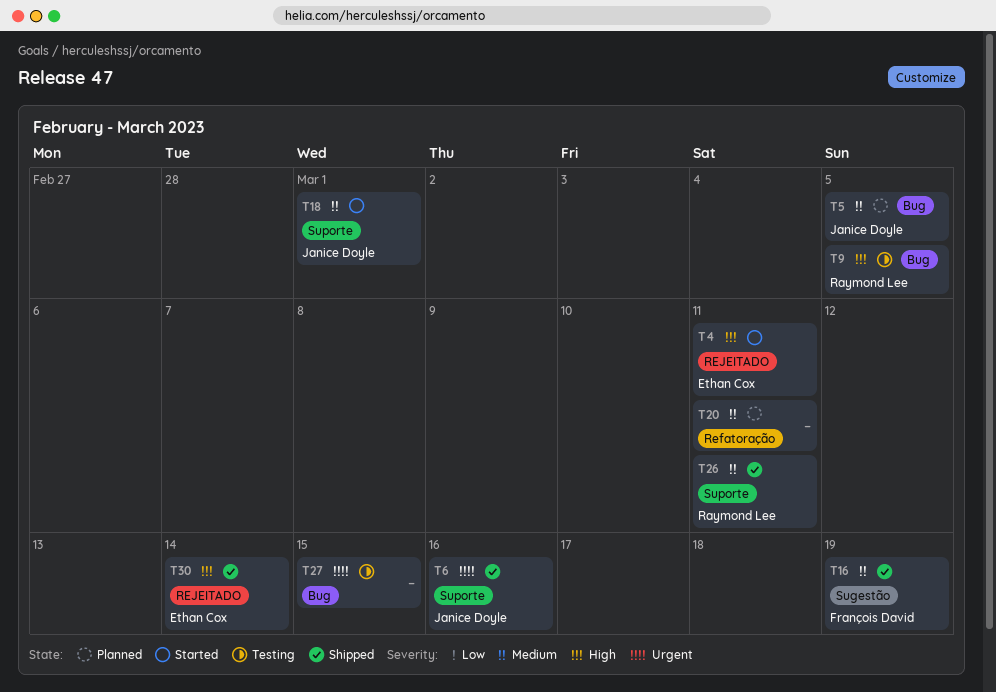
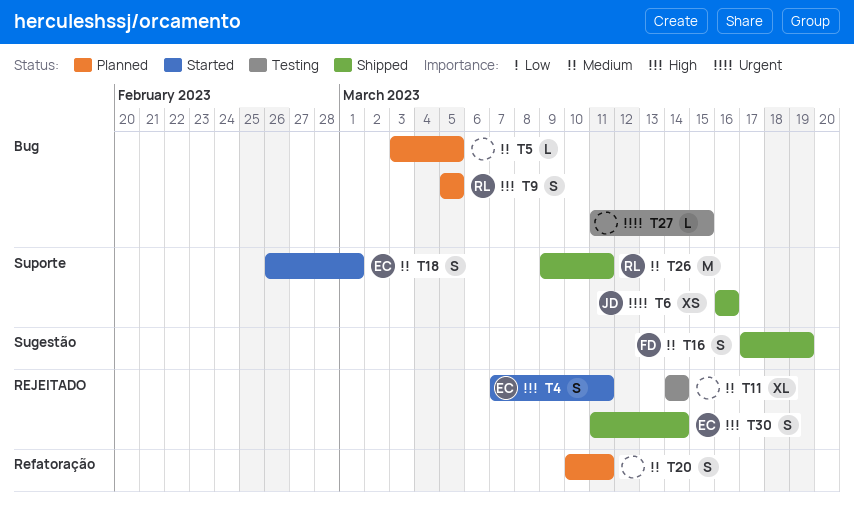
T5, owner: Janice Doyle -> none
T9, status: Testing -> Planned
T11: none -> present
T18, owner: Janice Doyle -> Ethan Cox

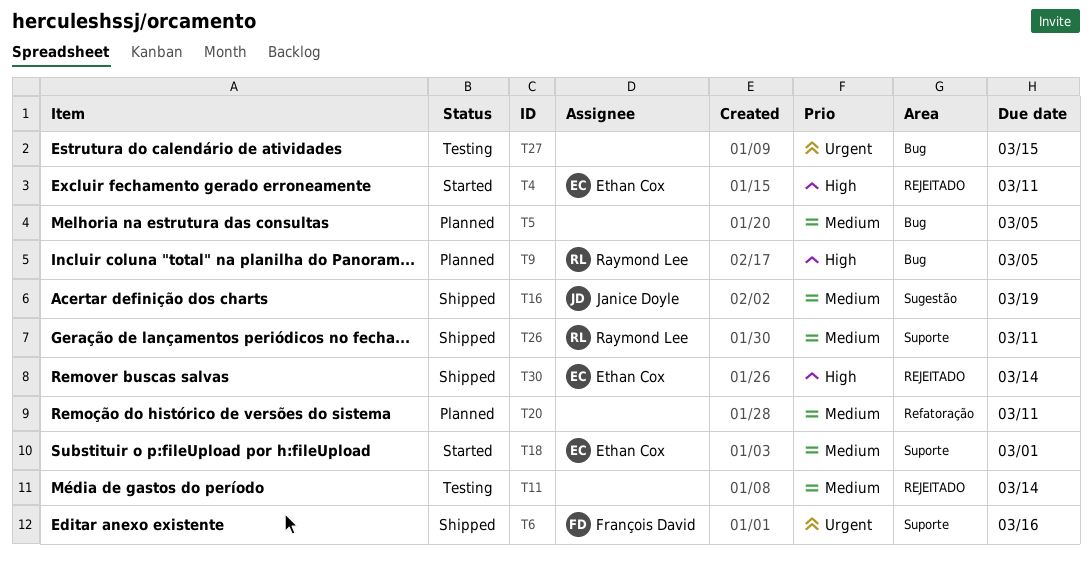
T6, owner: Janice Doyle -> François David
T16, owner: François David -> Janice Doyle

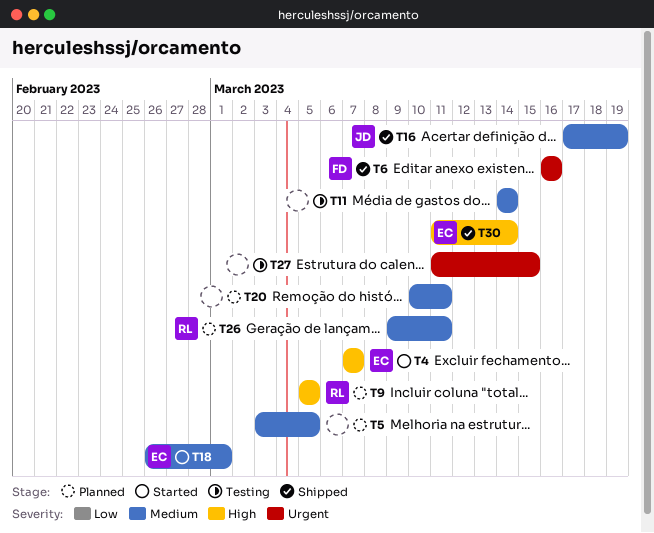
T4, due: Mar 11 -> Mar 7
T26, status: Shipped -> Planned

